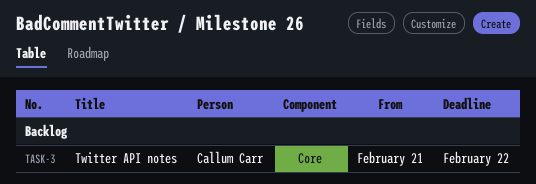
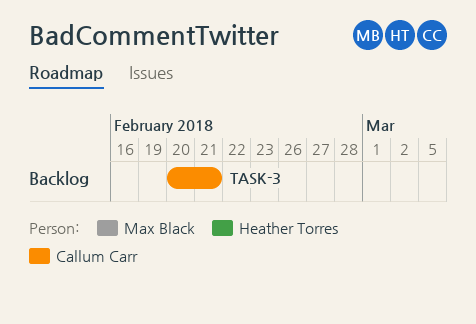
TASK-3, start: Feb 21 -> Feb 20
TASK-3, due: Feb 22 -> Feb 21

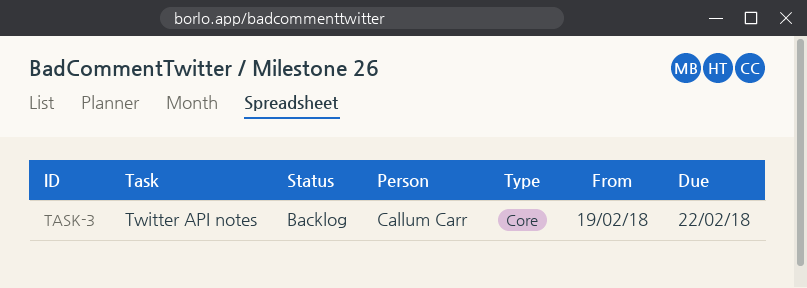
TASK-3, start: Feb 20 -> Feb 19
TASK-3, due: Feb 21 -> Feb 22

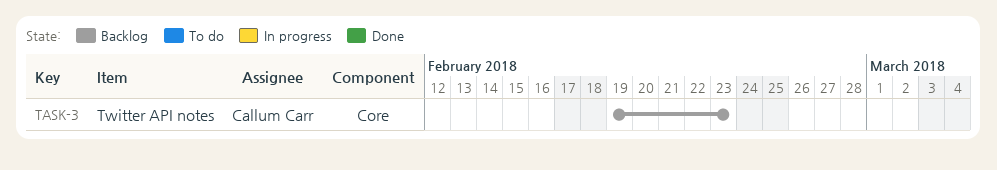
TASK-3, due: Feb 22 -> Feb 23

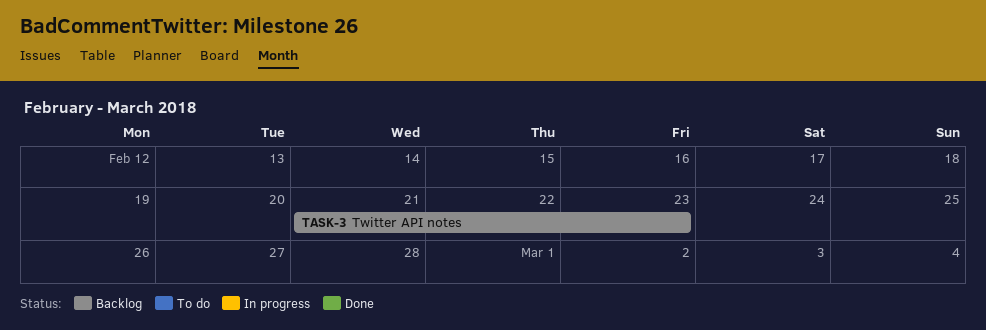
TASK-3, start: Feb 19 -> Feb 21

